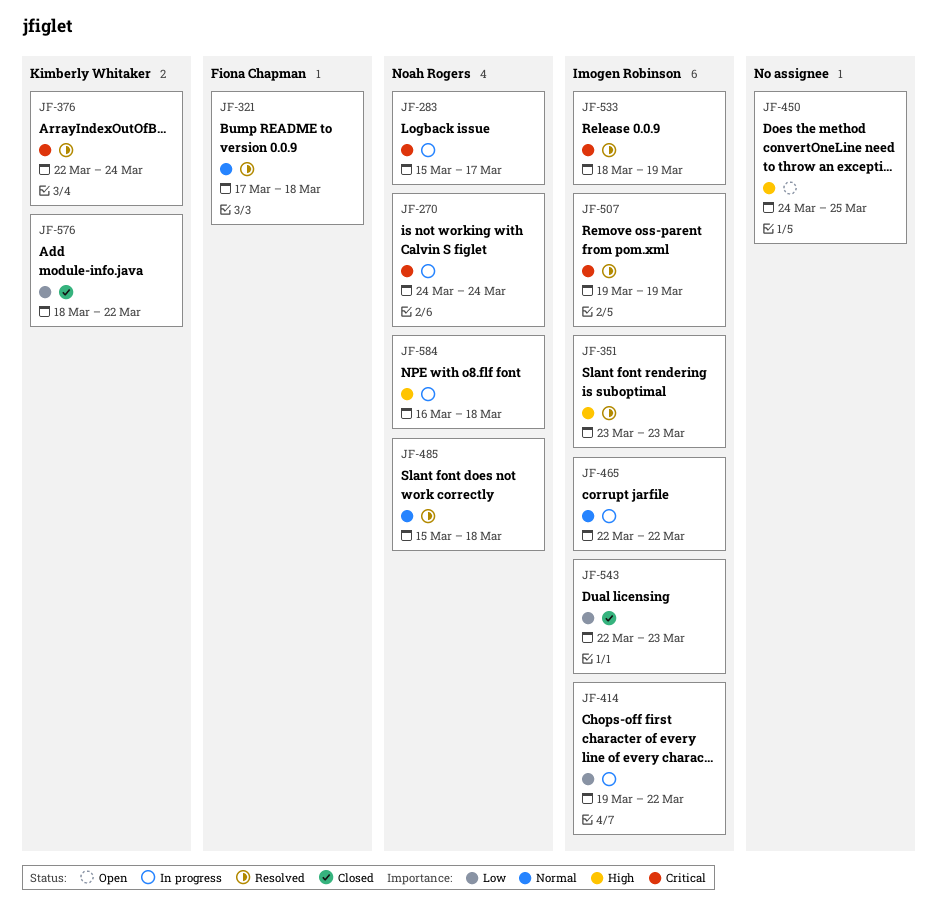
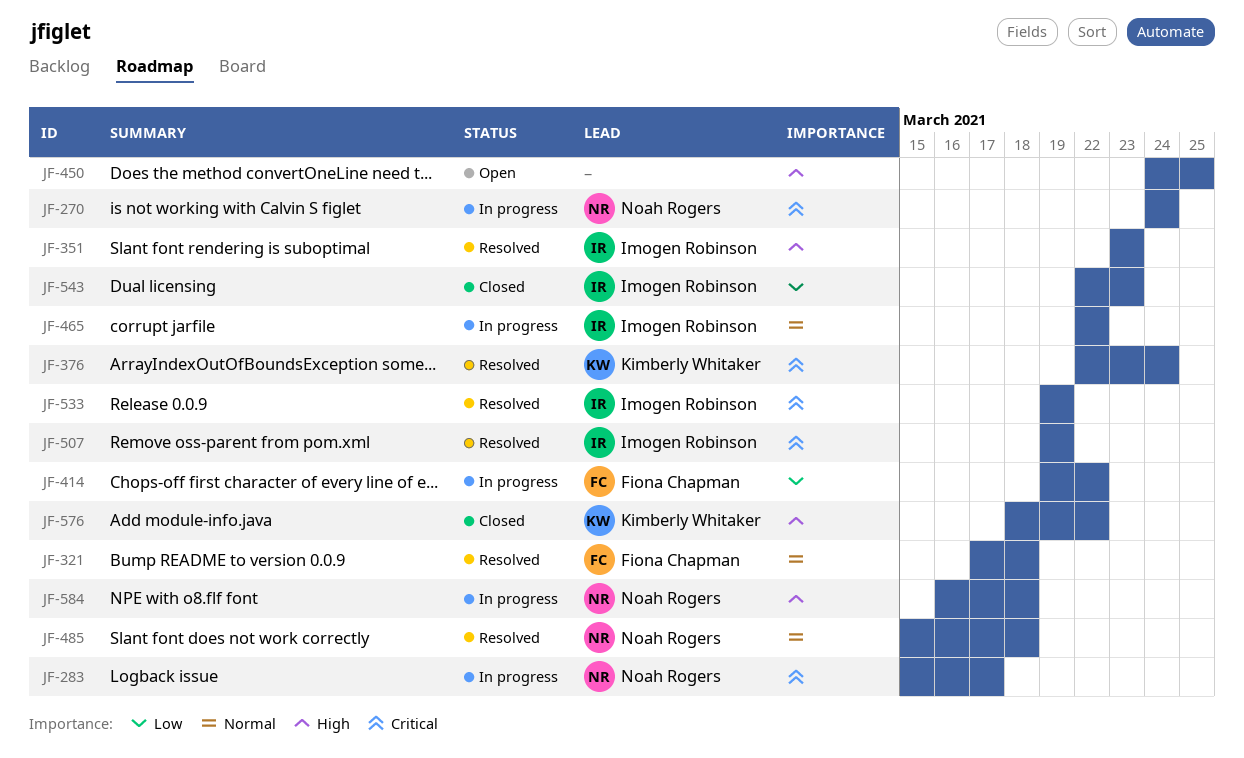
JF-414, owner: Imogen Robinson -> Fiona Chapman
JF-533, start: Mar 18 -> Mar 19
JF-576, priority: Low -> High

